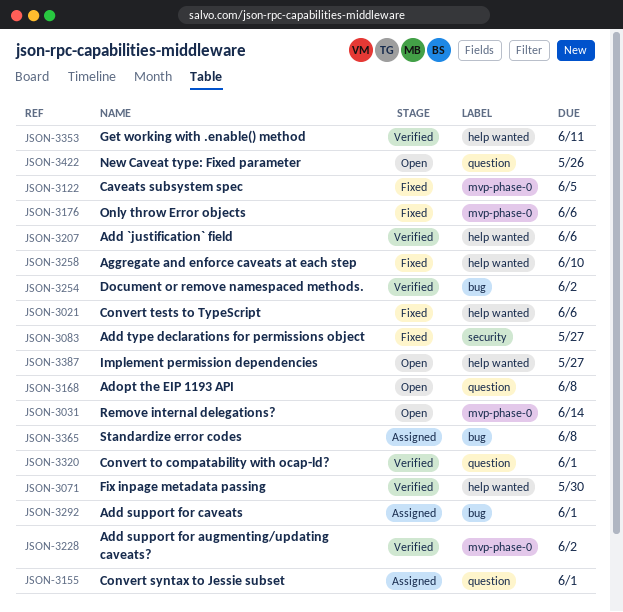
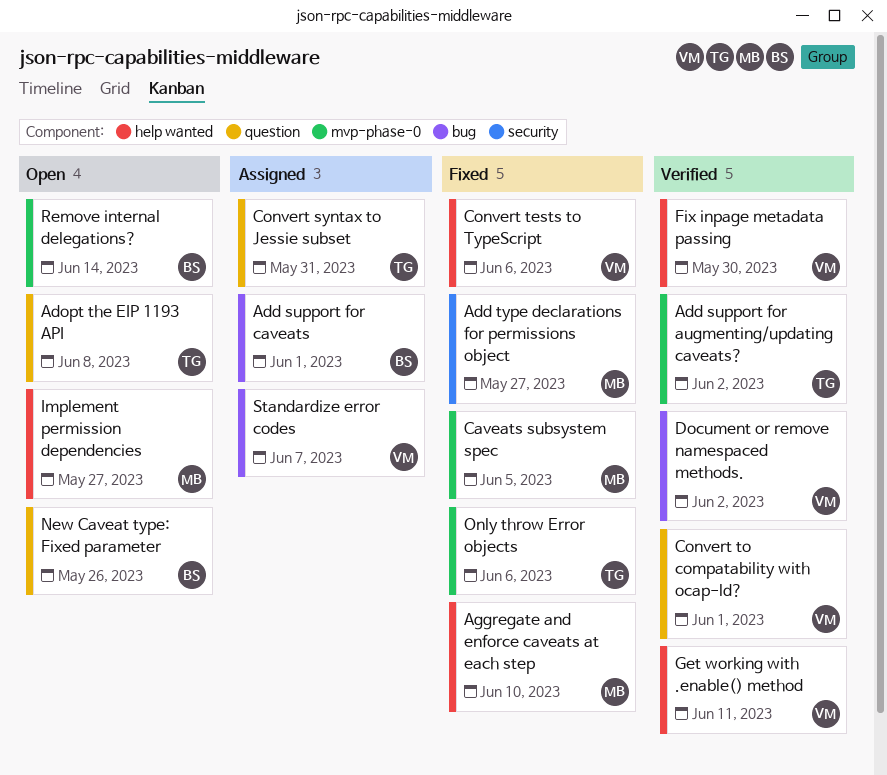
Add `justification` field: present -> none
Convert syntax to Jessie subset, due: Jun 1 -> May 31
Standardize error codes, due: Jun 8 -> Jun 7

